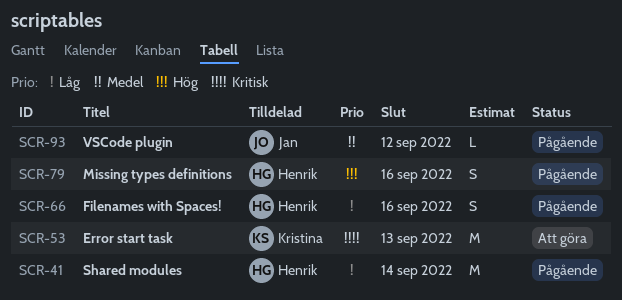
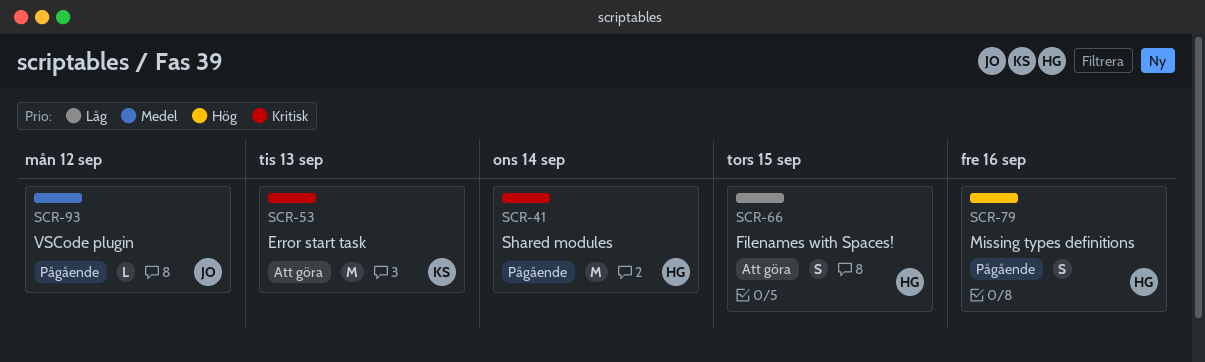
SCR-41, priority: Låg -> Kritisk
SCR-66, status: Pågående -> Att göra
SCR-66, due: Sep 16 -> Sep 15

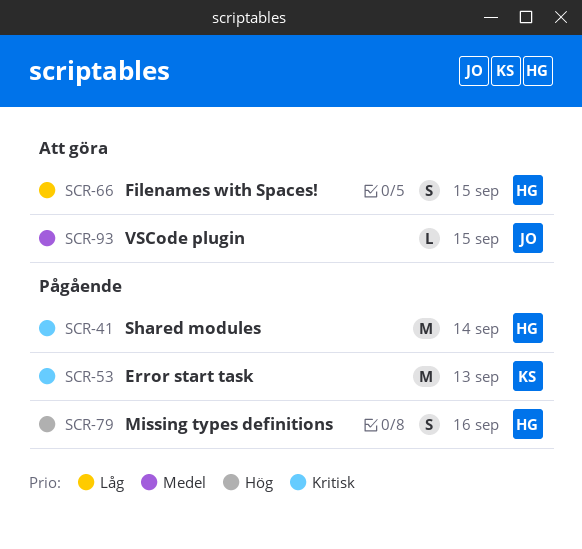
SCR-53, status: Att göra -> Pågående
SCR-93, status: Pågående -> Att göra
SCR-93, due: Sep 12 -> Sep 15

